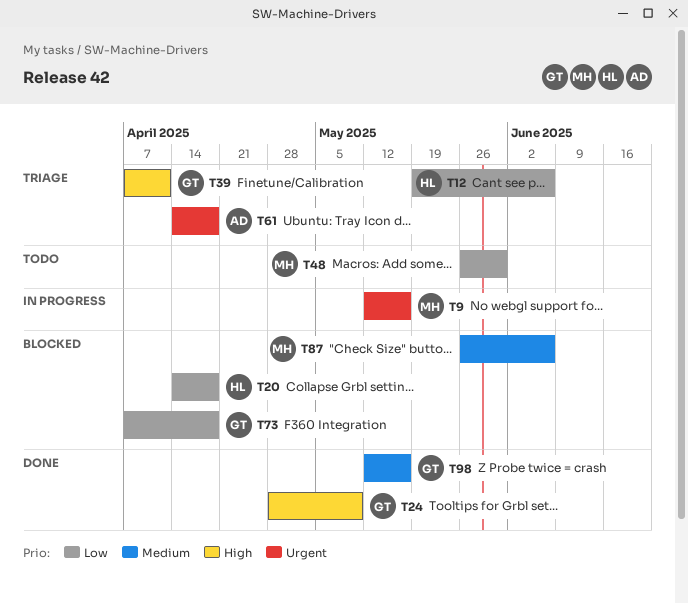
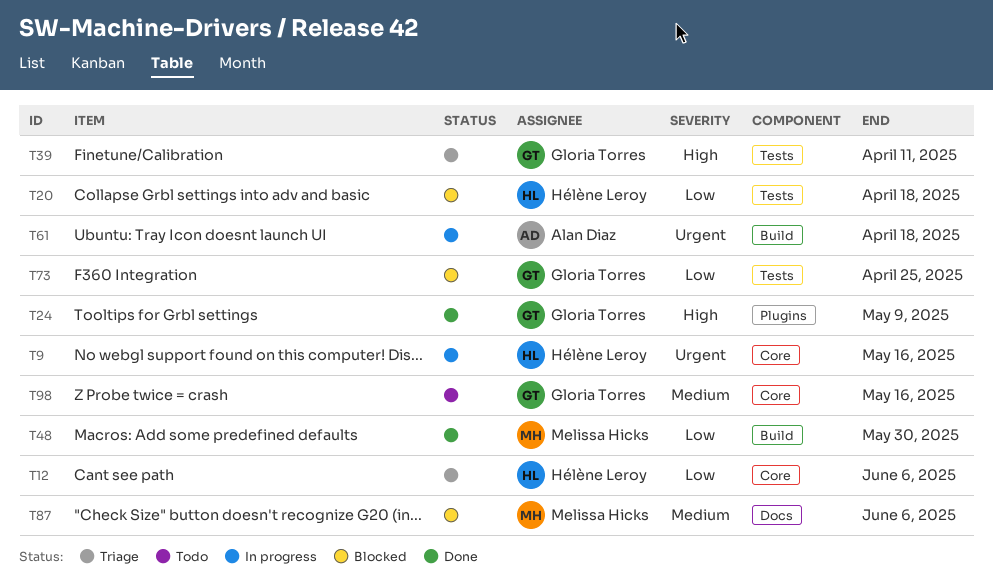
T9, owner: Melissa Hicks -> Hélène Leroy
T48, status: Todo -> Done
T61, status: Triage -> In progress
T73, due: Apr 18 -> Apr 25
T98, status: Done -> Todo

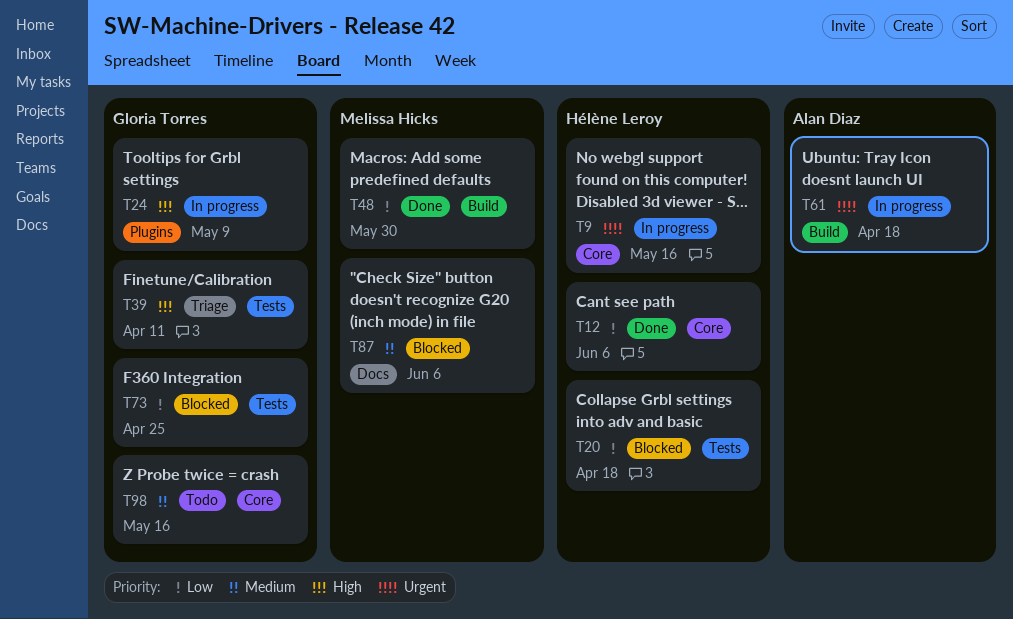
T12, status: Triage -> Done
T24, status: Done -> In progress

